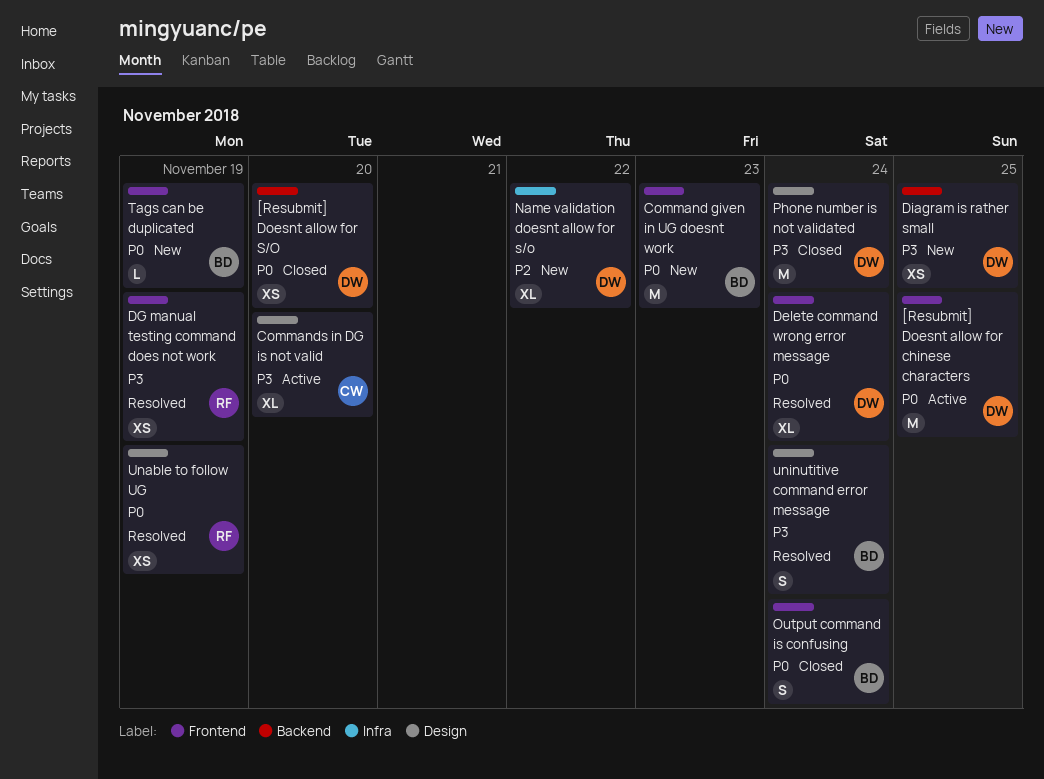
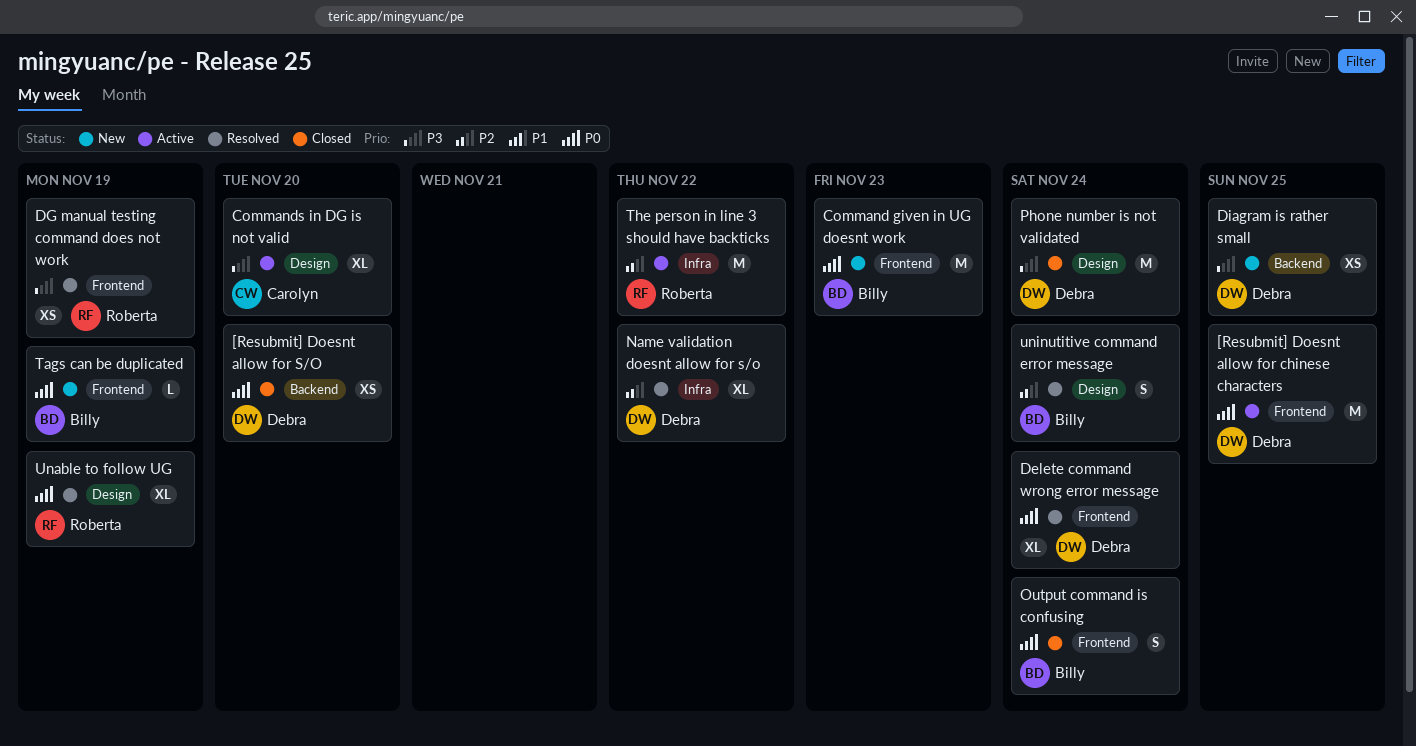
Name validation doesnt allow for s/o, status: New -> Resolved
The person in line 3 should have backticks: none -> present
Unable to follow UG, estimate: XS -> XL
uninutitive command error message, priority: P3 -> P2

